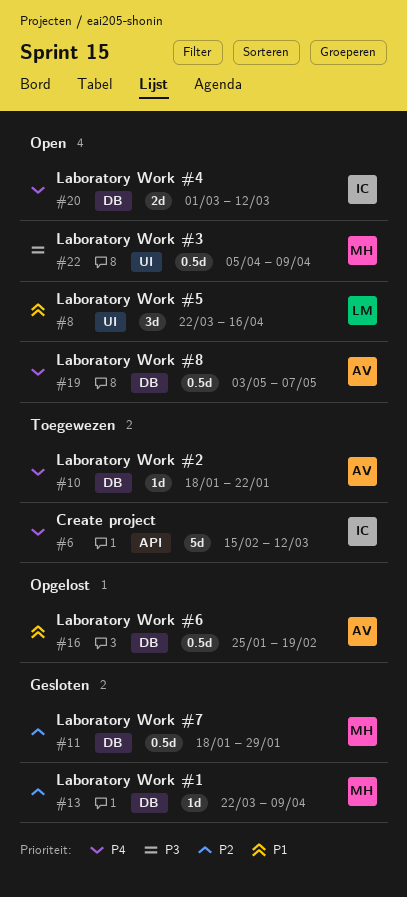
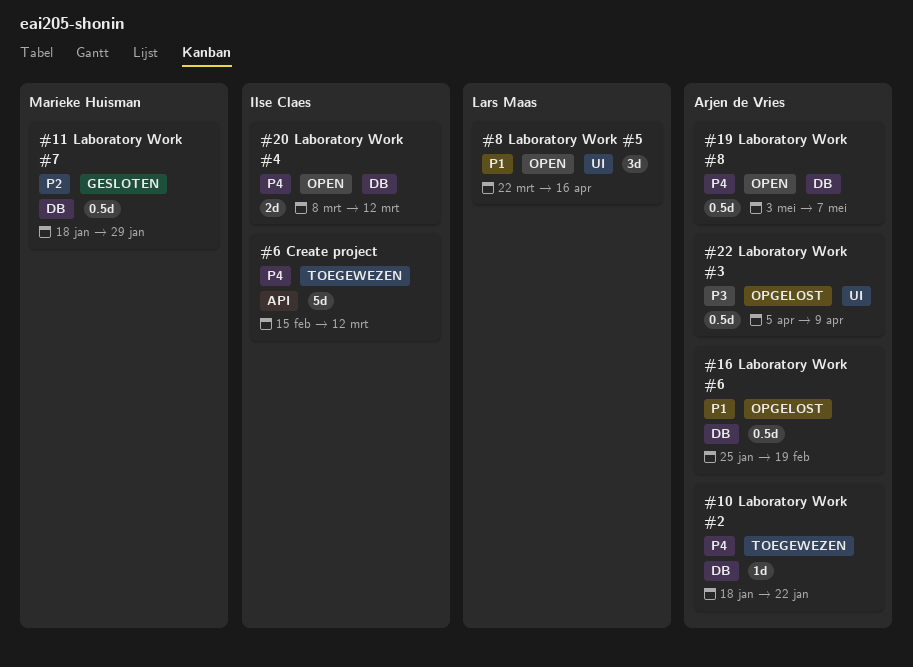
#13: present -> none
#20, start: Mar 1 -> Mar 8
#22, status: Open -> Opgelost
#22, owner: Marieke Huisman -> Arjen de Vries

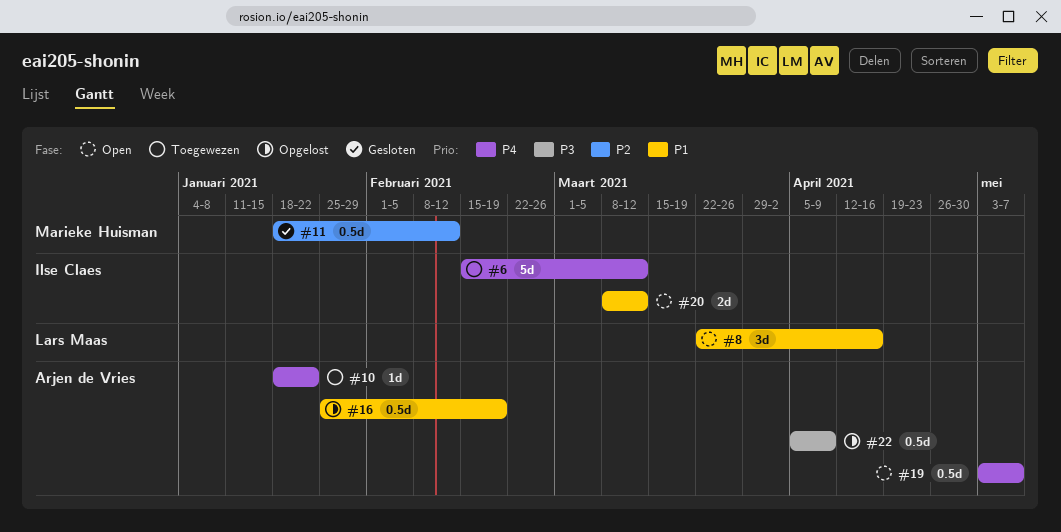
#11, due: Jan 29 -> Feb 12
#20, priority: P4 -> P1

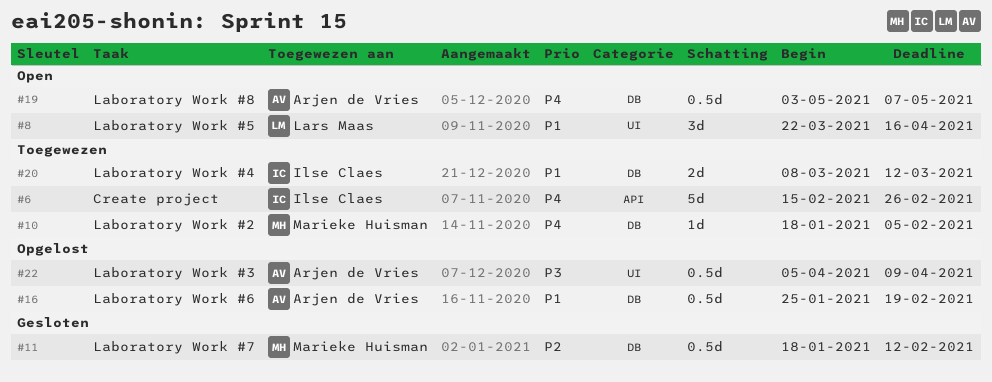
#6, due: Mar 12 -> Feb 26
#10, owner: Arjen de Vries -> Marieke Huisman
#10, due: Jan 22 -> Feb 5
#20, status: Open -> Toegewezen

